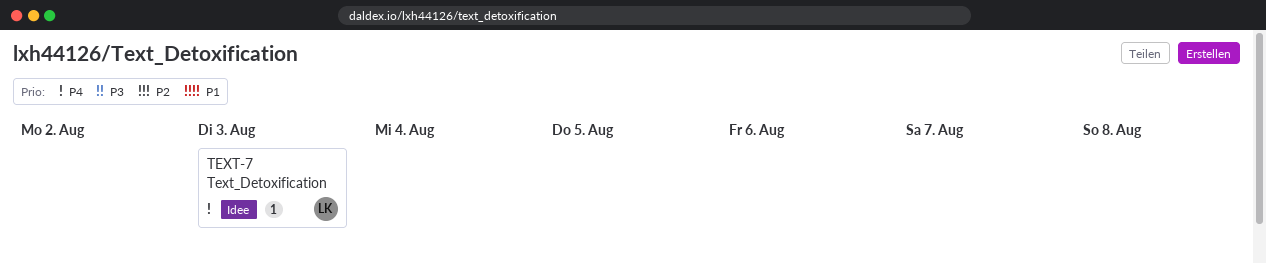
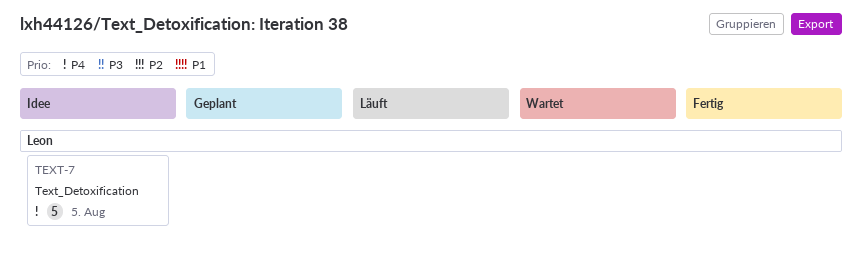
TEXT-7, estimate: 1 -> 5
TEXT-7, due: Aug 3 -> Aug 5

